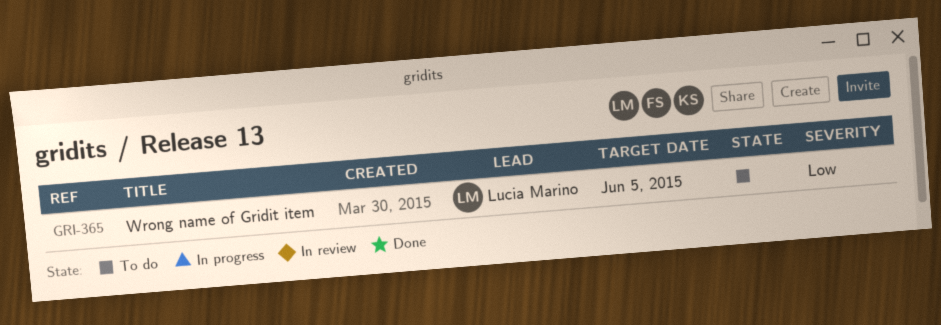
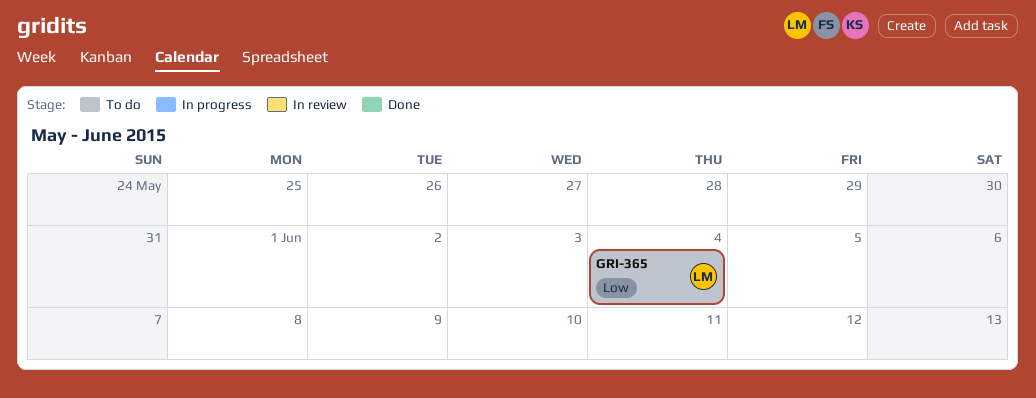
GRI-365, due: Jun 5 -> Jun 4

